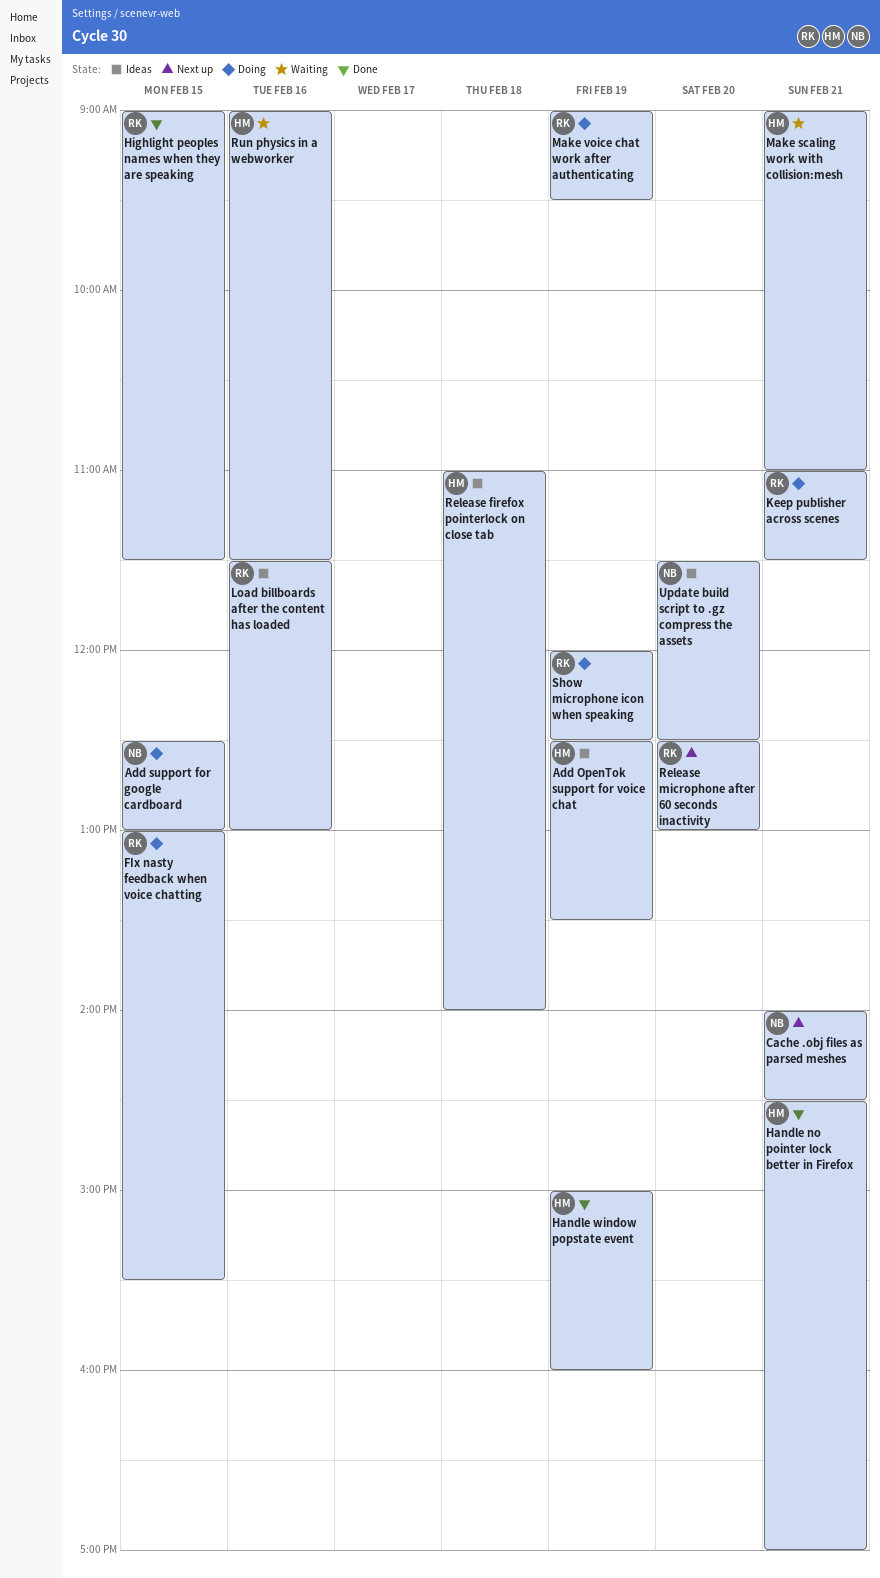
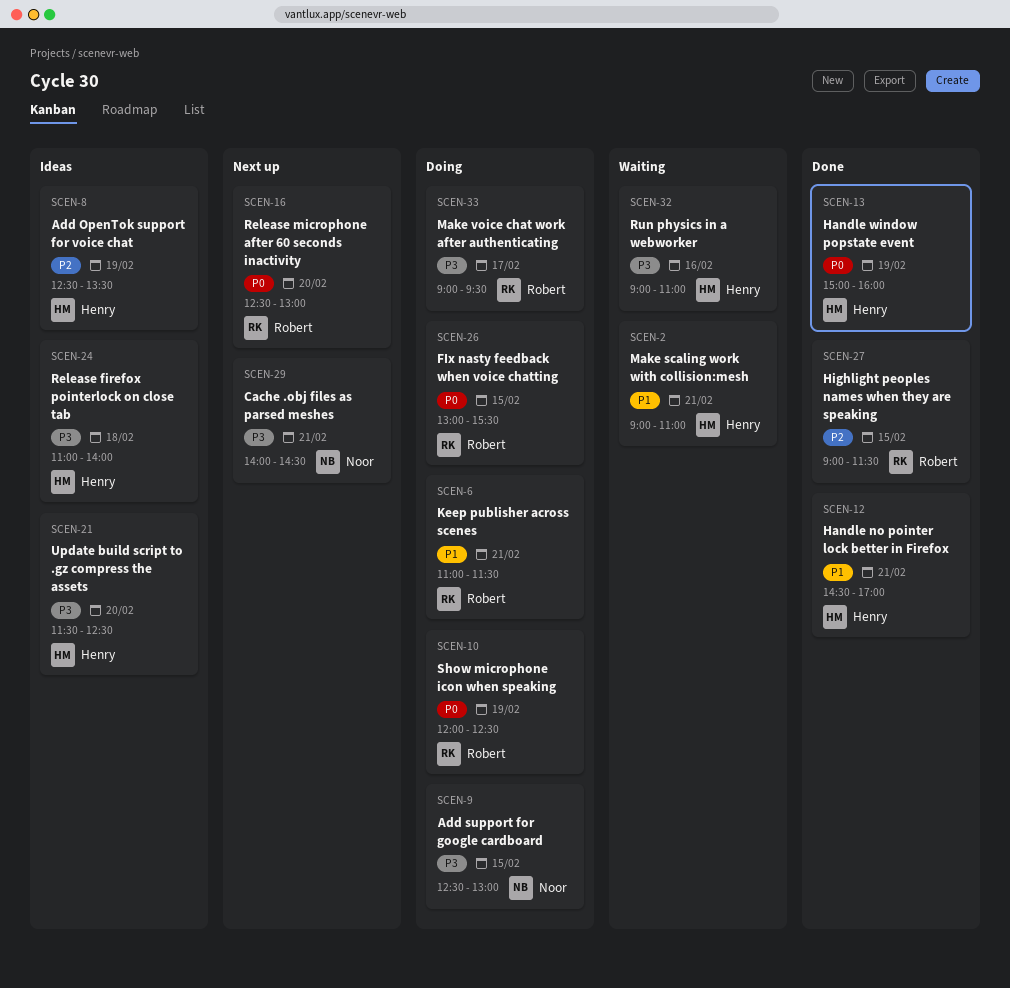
Load billboards after the content has loaded: present -> none
Make voice chat work after authenticating, day: Feb 19 -> Feb 17
Run physics in a webworker, ends: 11:30 -> 11:00
Update build script to .gz compress the assets, owner: Noor -> Henry

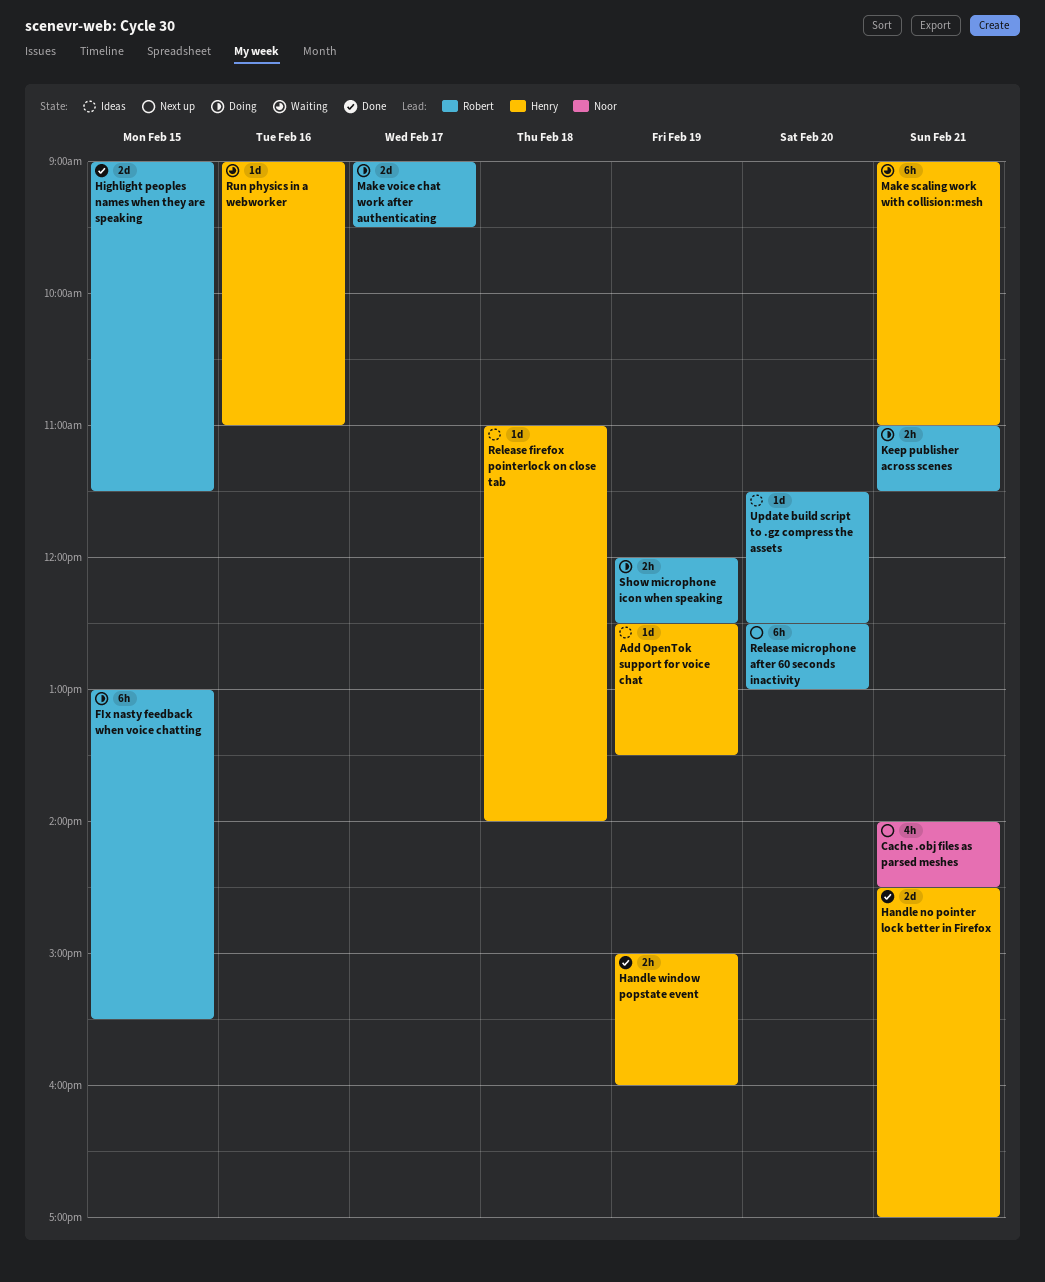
Add support for google cardboard: present -> none
Update build script to .gz compress the assets, owner: Henry -> Robert

